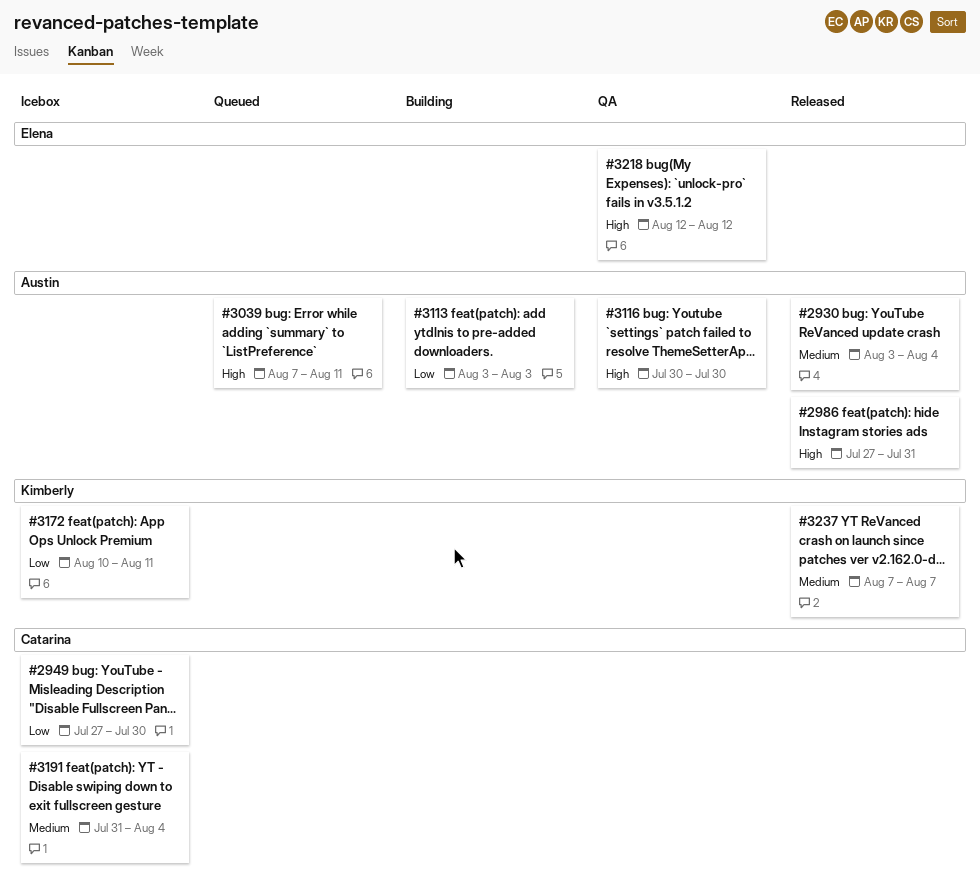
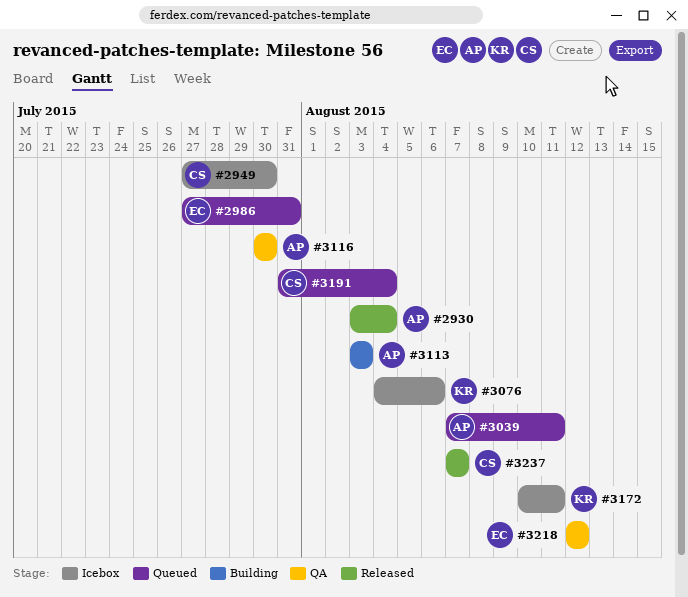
#2986, status: Released -> Queued
#2986, owner: Austin -> Elena
#3076: none -> present
#3191, status: Icebox -> Queued
#3237, owner: Kimberly -> Catarina

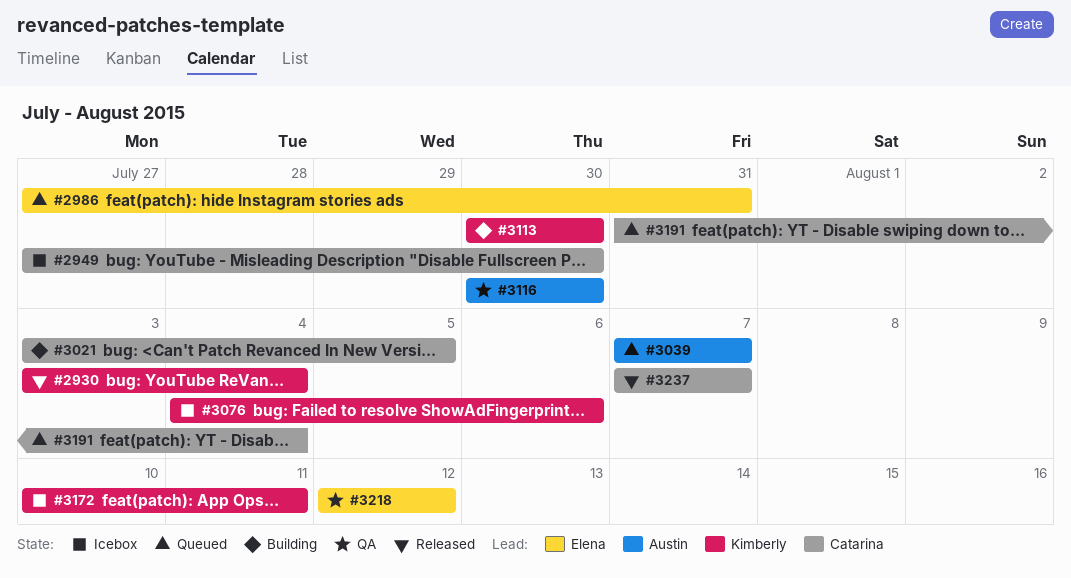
#2930, owner: Austin -> Kimberly
#3021: none -> present
#3039, due: Aug 11 -> Aug 7
#3113, owner: Austin -> Kimberly
#3113, start: Aug 3 -> Jul 30
#3113, due: Aug 3 -> Jul 30

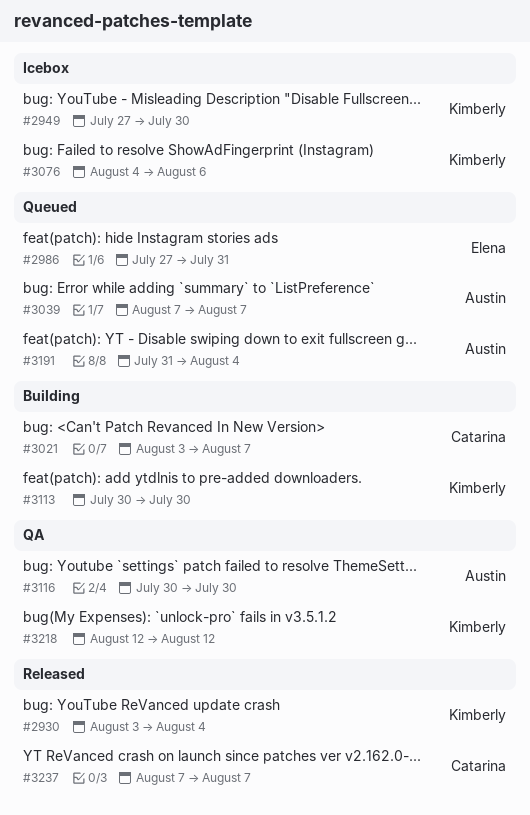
#2949, owner: Catarina -> Kimberly
#3021, due: Aug 5 -> Aug 7
#3172: present -> none
#3191, owner: Catarina -> Austin
#3218, owner: Elena -> Kimberly

